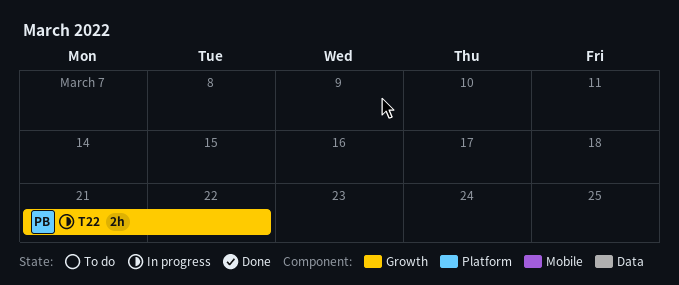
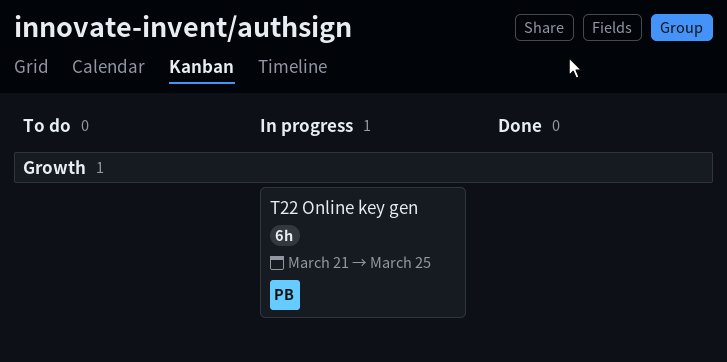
T22, estimate: 2h -> 6h
T22, due: Mar 22 -> Mar 25

